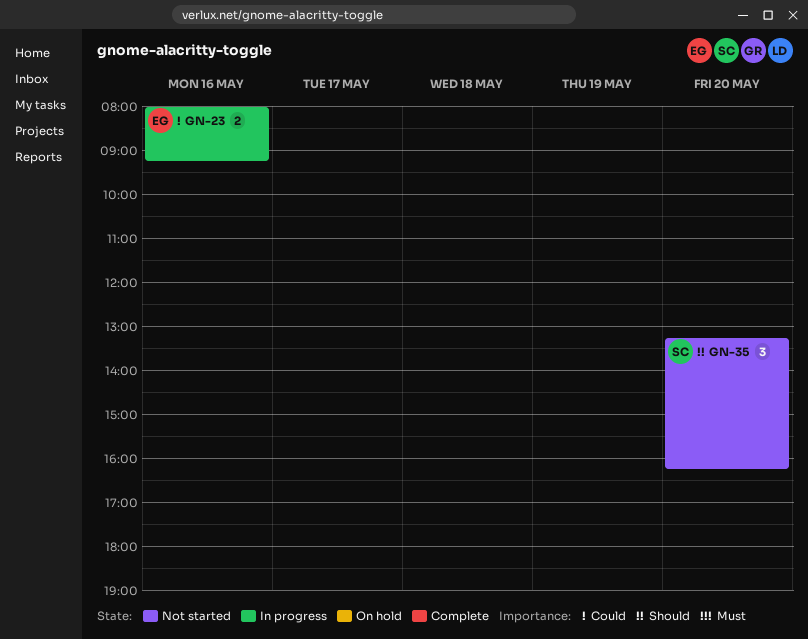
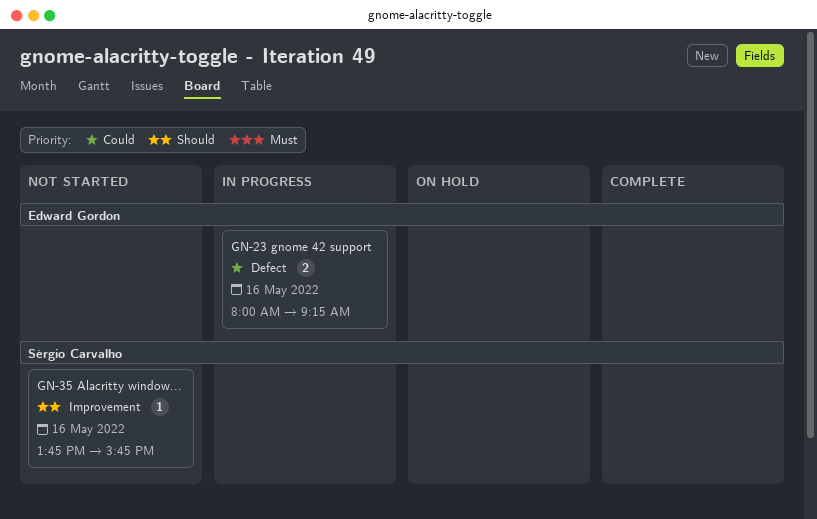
GN-35, estimate: 3 -> 1
GN-35, day: May 20 -> May 16
GN-35, begins: 13:15 -> 13:45
GN-35, ends: 16:15 -> 15:45

